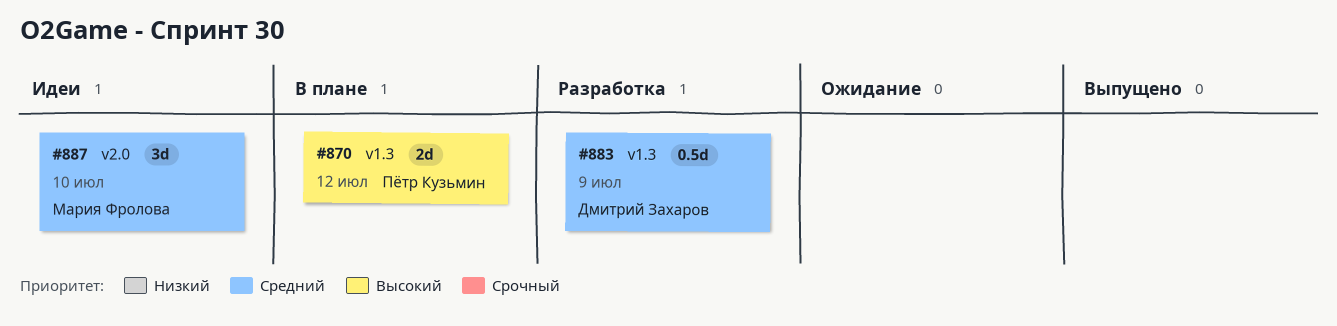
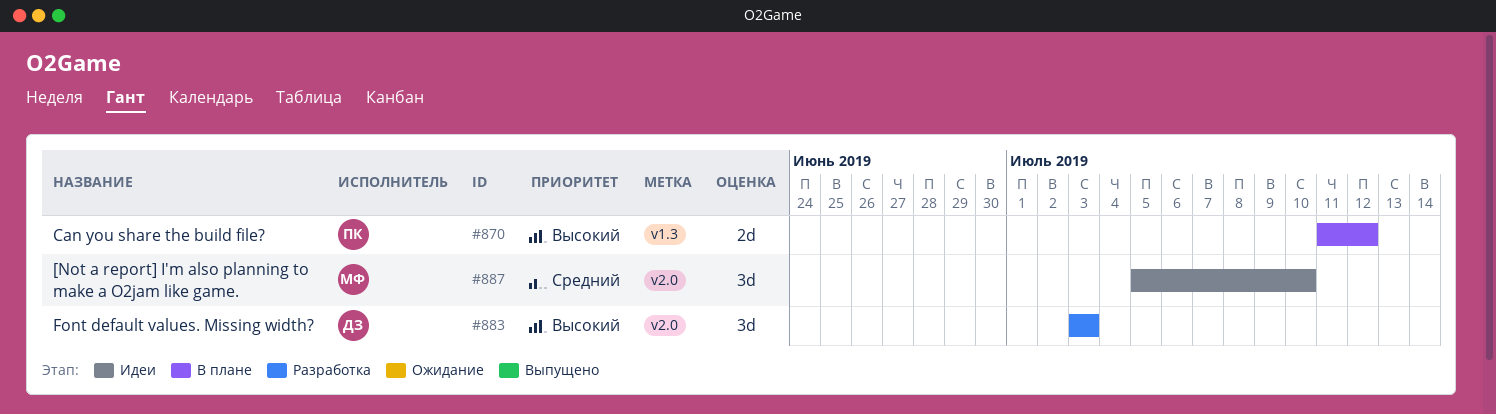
#883, priority: Средний -> Высокий
#883, label: v1.3 -> v2.0
#883, estimate: 0.5d -> 3d
#883, due: Jul 9 -> Jul 3

